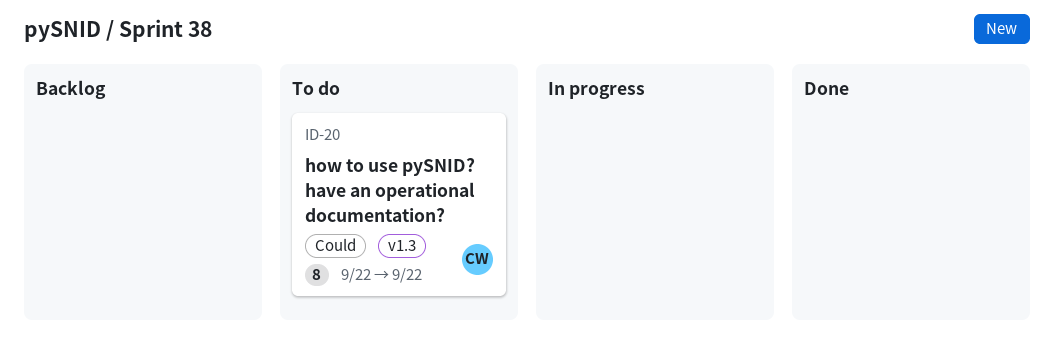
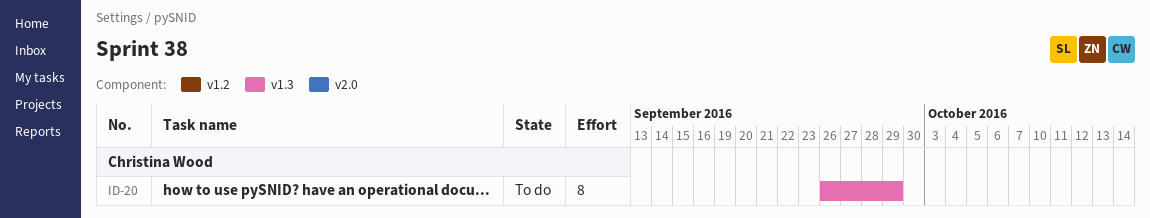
ID-20, start: Sep 22 -> Sep 26
ID-20, due: Sep 22 -> Sep 29

